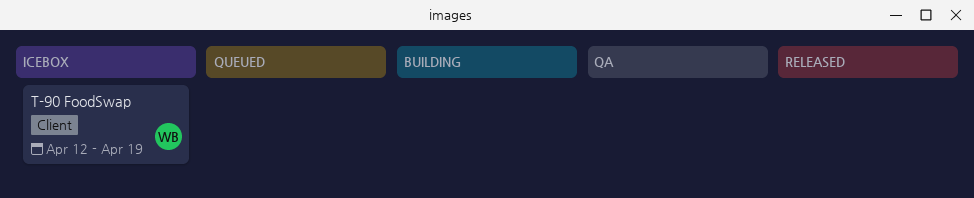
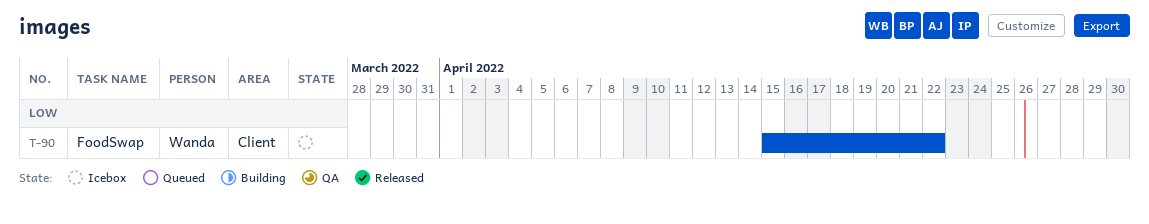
T-90, start: Apr 12 -> Apr 15
T-90, due: Apr 19 -> Apr 22

